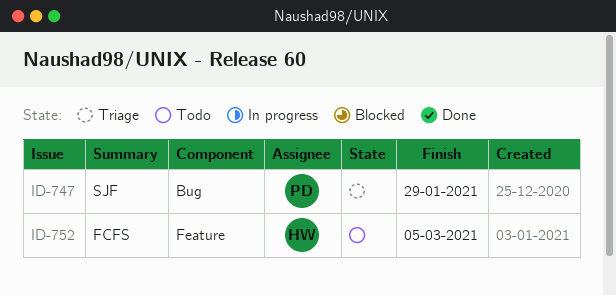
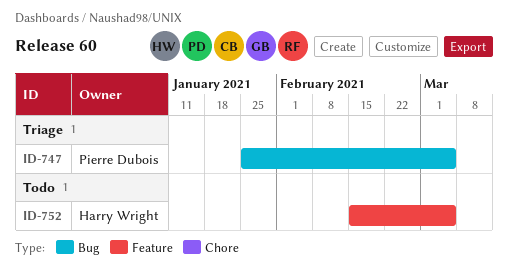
ID-747, due: Jan 29 -> Mar 5

